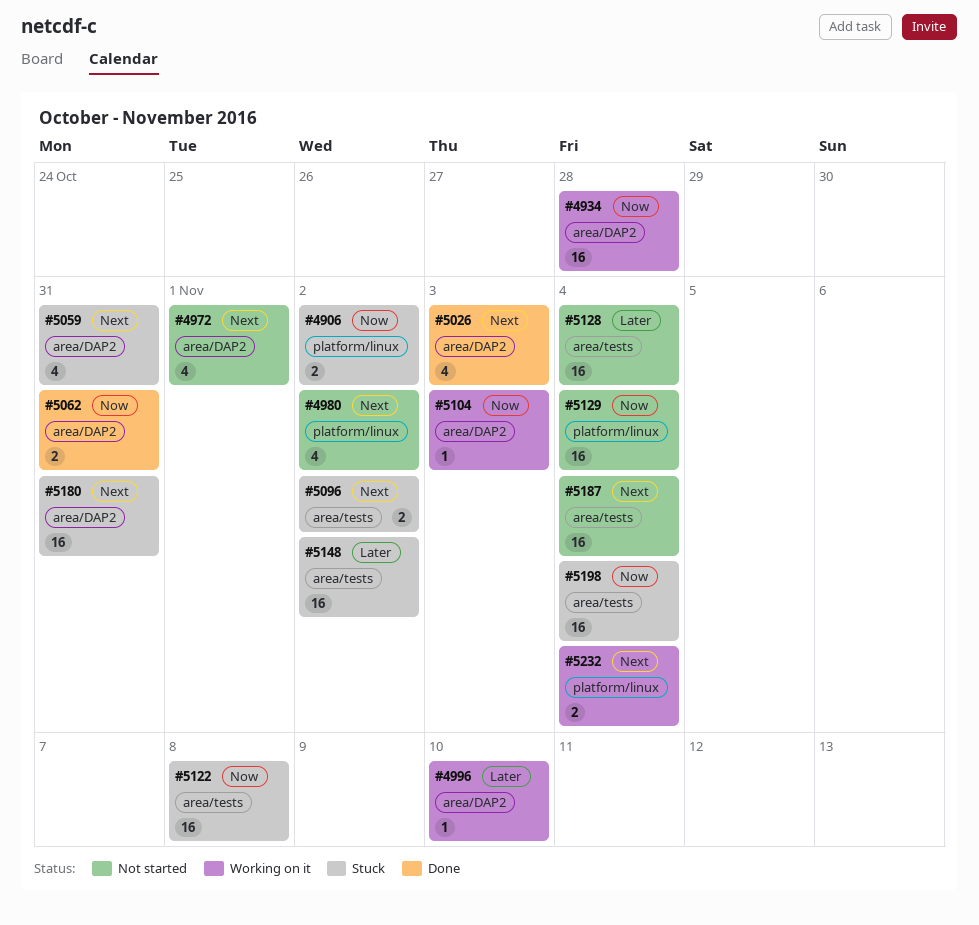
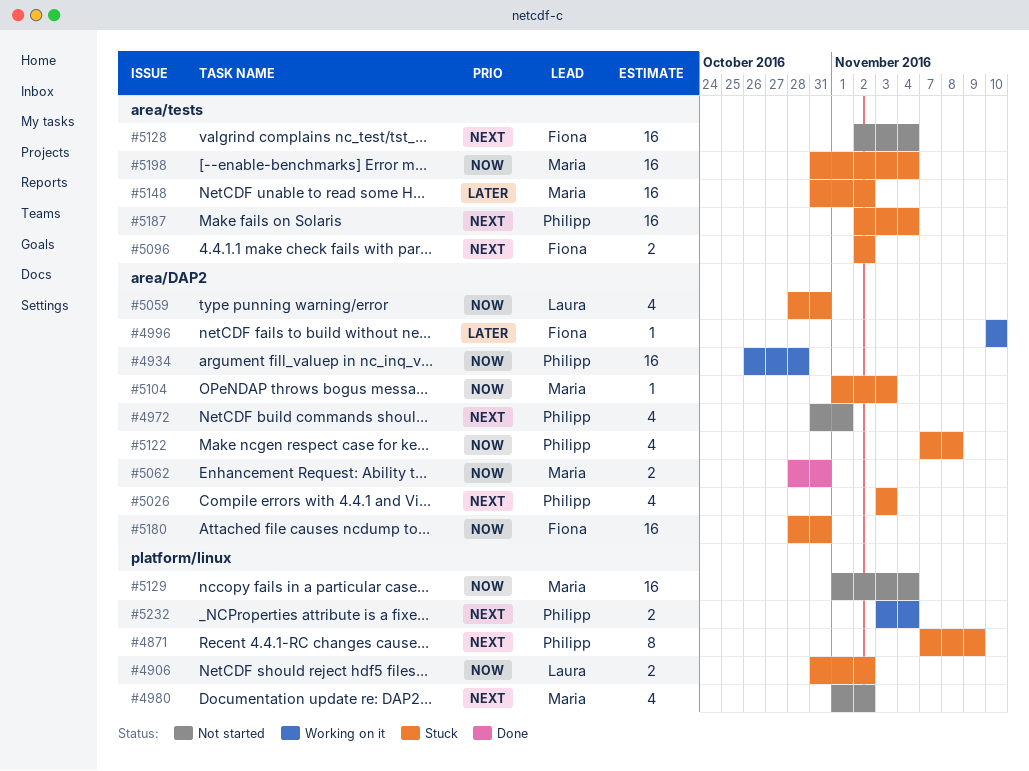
#4871: none -> present
#5026, status: Done -> Stuck
#5059, priority: Next -> Now
#5104, status: Working on it -> Stuck
#5122, label: area/tests -> area/DAP2
#5122, estimate: 16 -> 4
#5128, priority: Later -> Next
#5180, priority: Next -> Now
#5187, status: Not started -> Stuck

